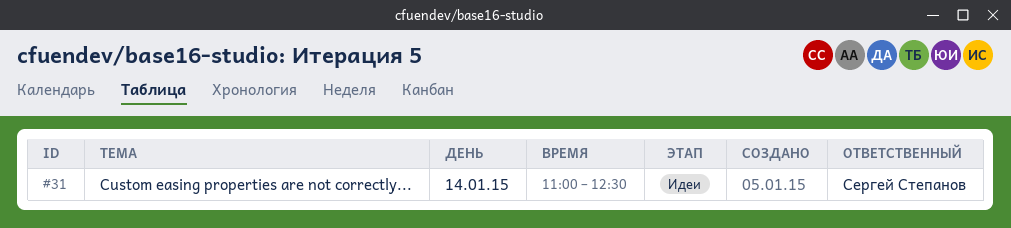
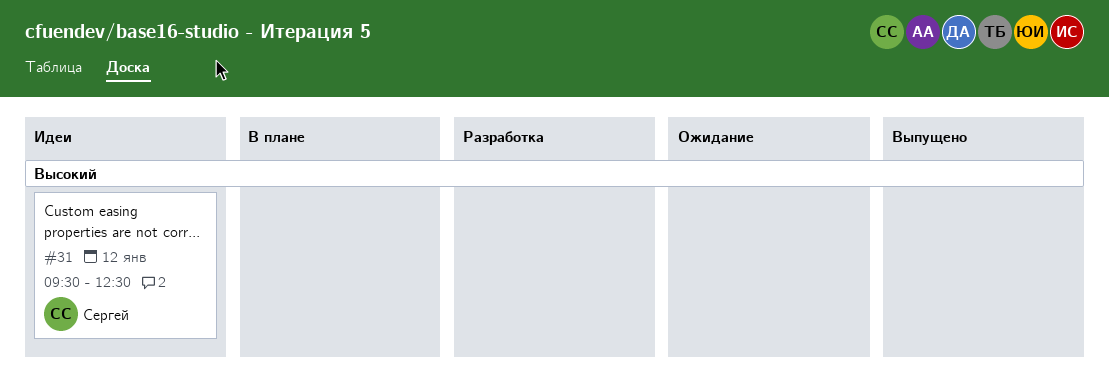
#31, day: Jan 14 -> Jan 12
#31, begins: 11:00 -> 09:30

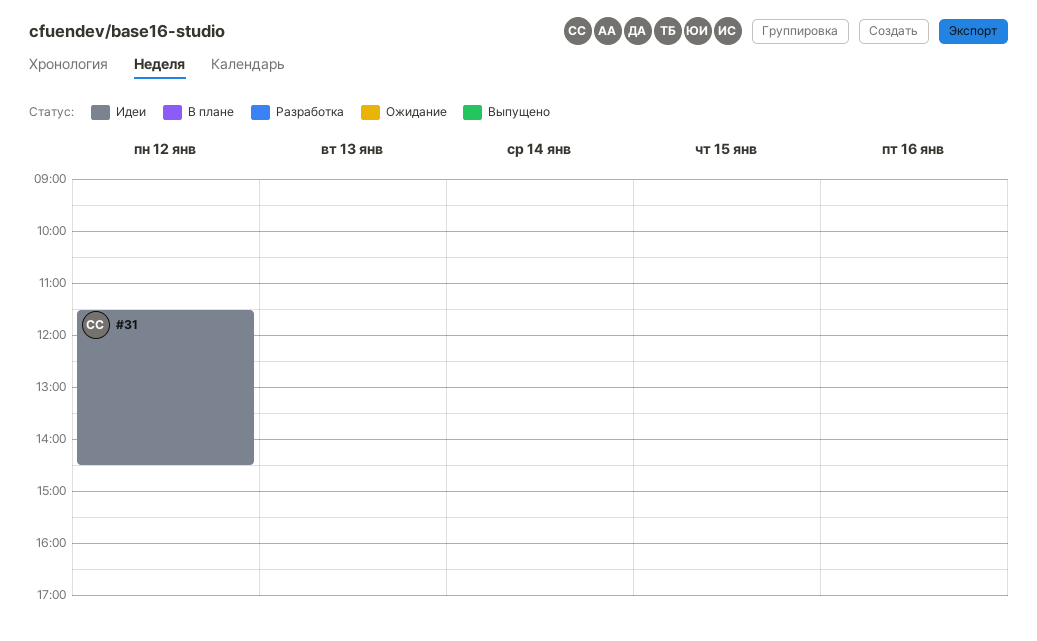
#31, begins: 09:30 -> 11:30
#31, ends: 12:30 -> 14:30

